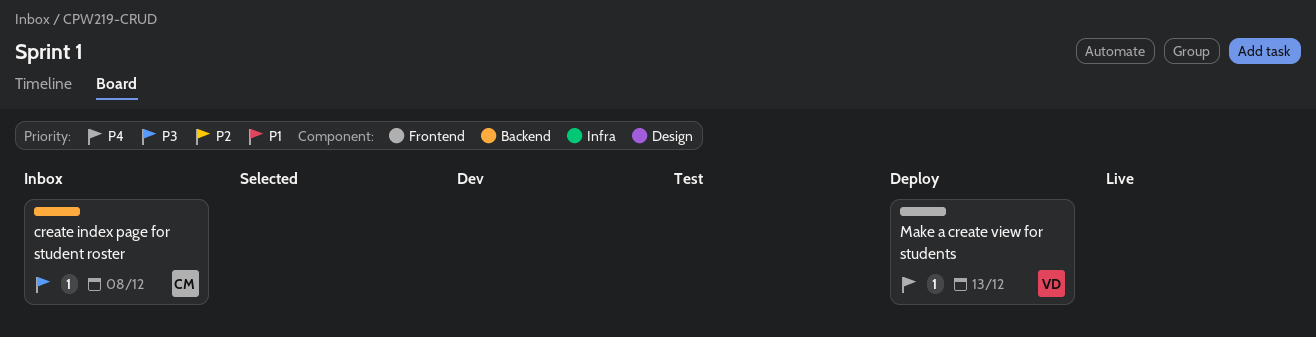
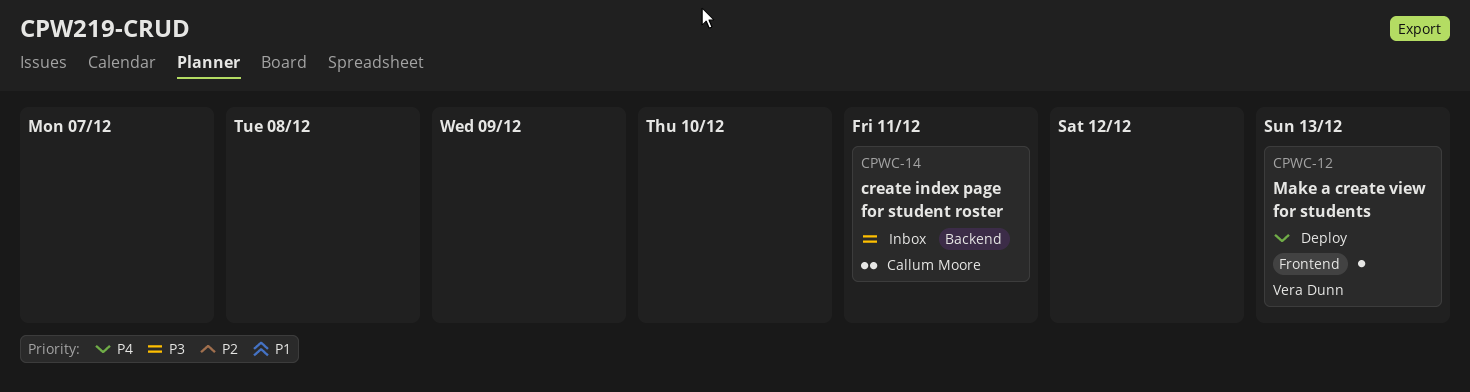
create index page for student roster, estimate: 1 -> 2
create index page for student roster, due: Dec 8 -> Dec 11

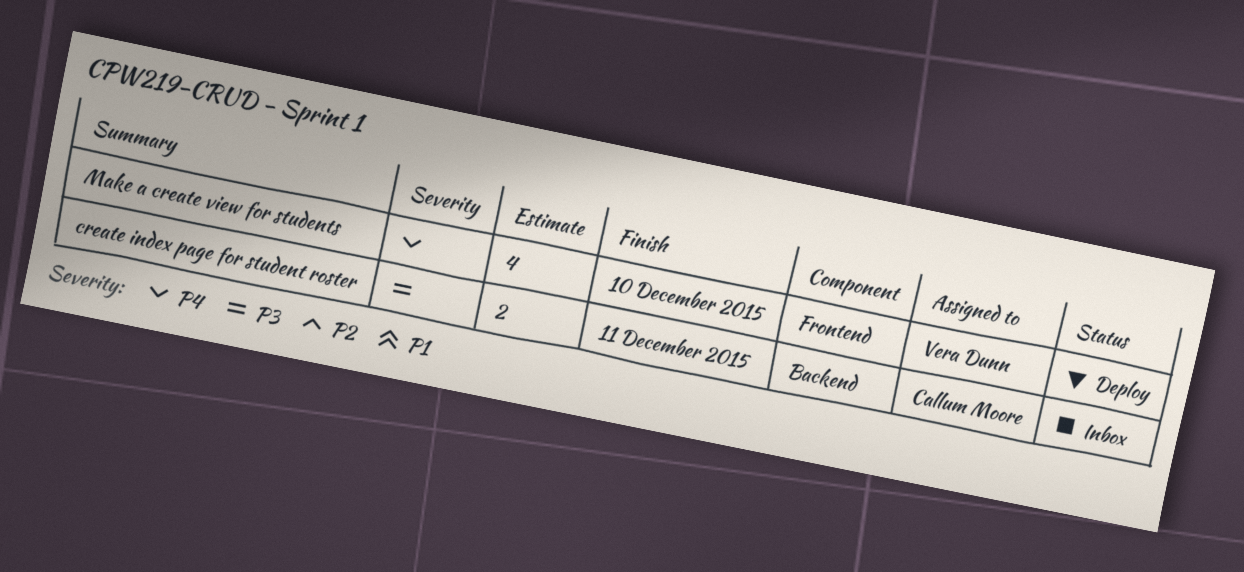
Make a create view for students, estimate: 1 -> 4
Make a create view for students, due: Dec 13 -> Dec 10

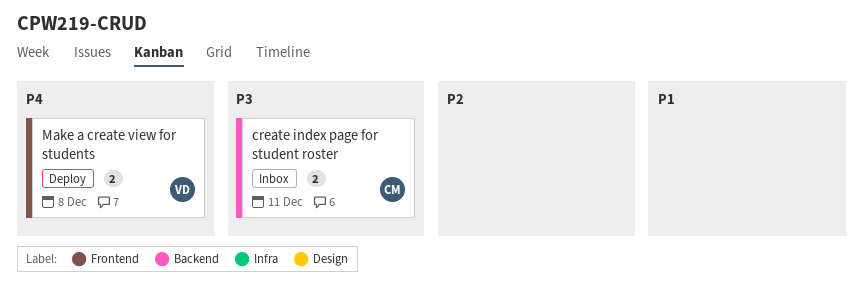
Make a create view for students, estimate: 4 -> 2
Make a create view for students, due: Dec 10 -> Dec 8

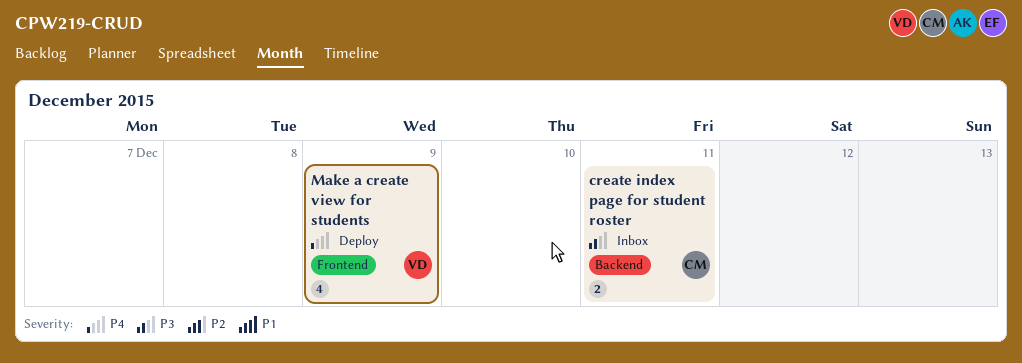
Make a create view for students, estimate: 2 -> 4
Make a create view for students, due: Dec 8 -> Dec 9

